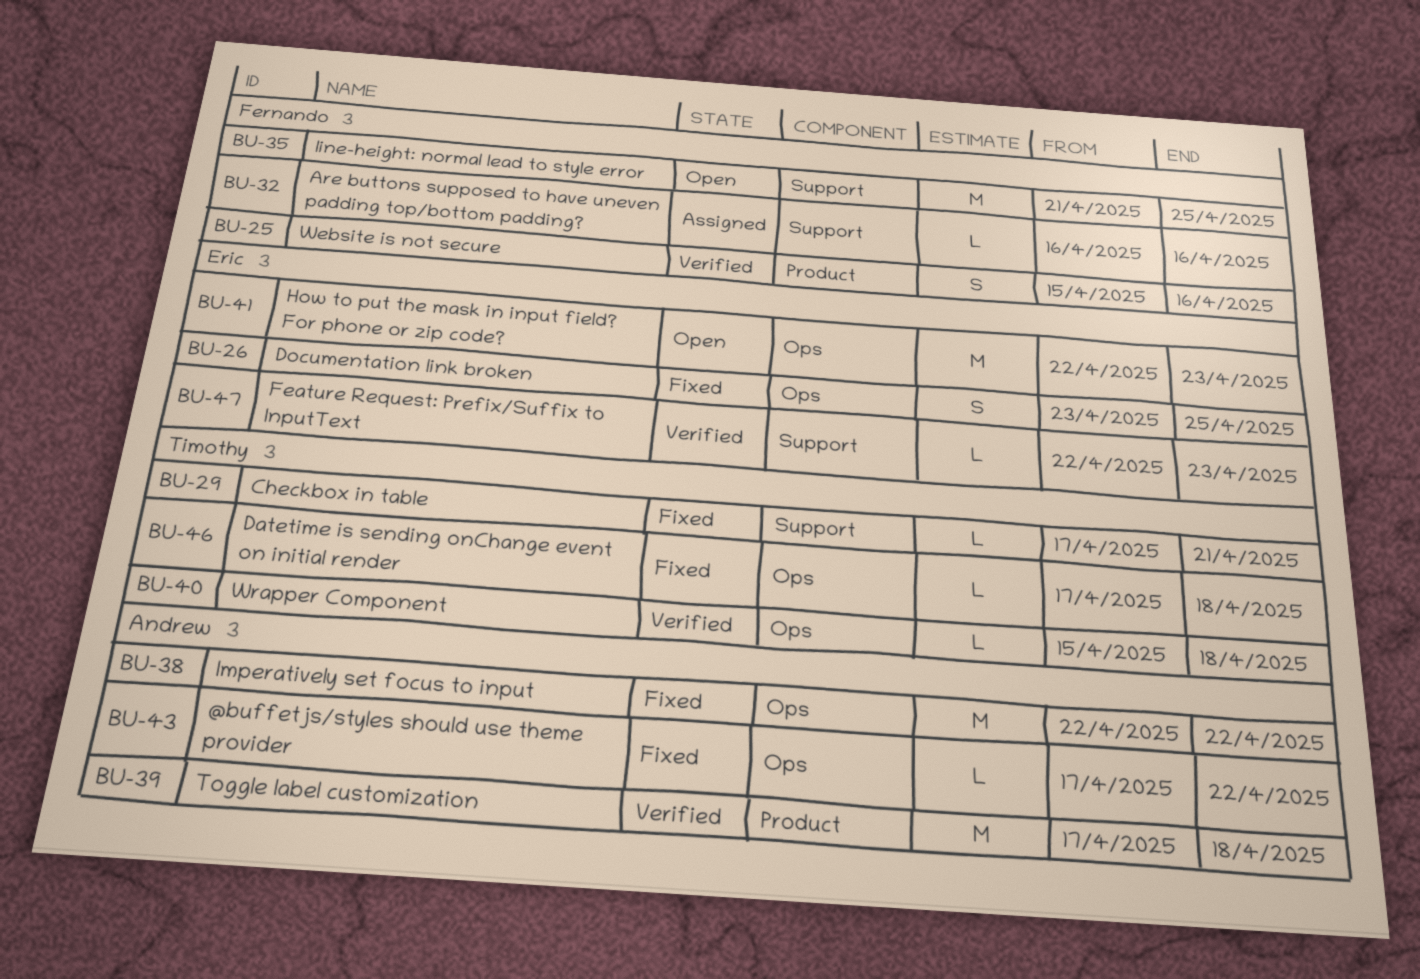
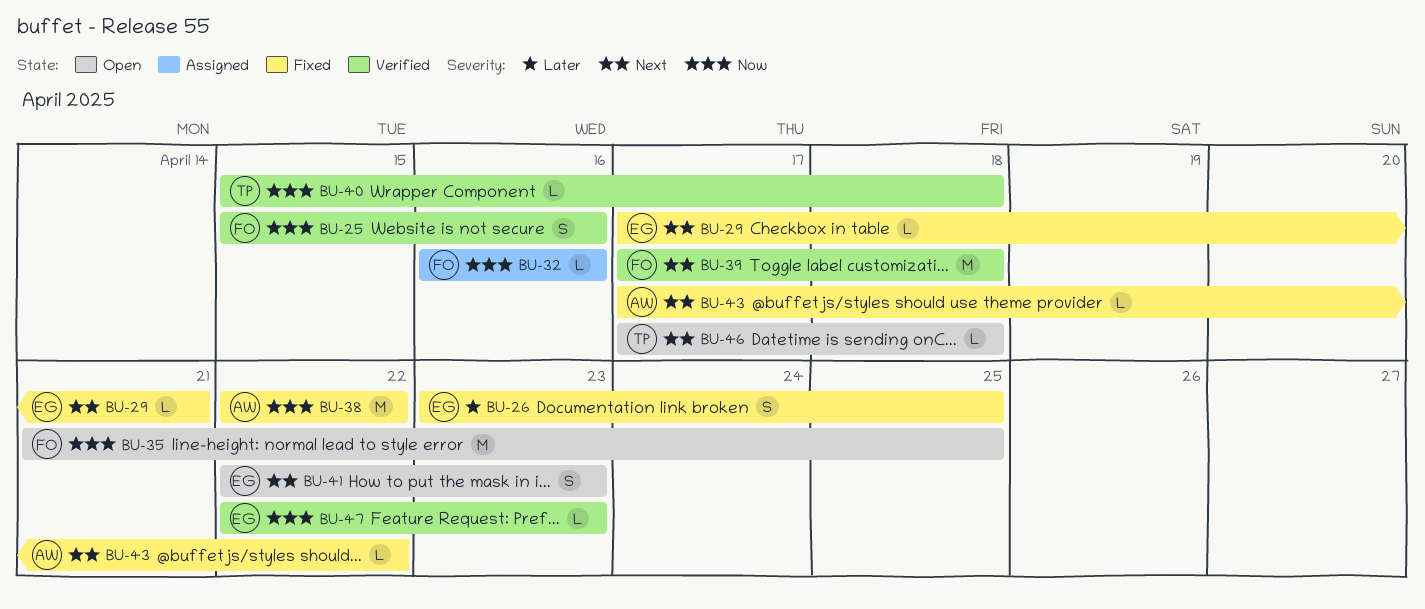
BU-29, owner: Timothy -> Eric
BU-39, owner: Andrew -> Fernando
BU-41, estimate: M -> S
BU-46, status: Fixed -> Open

